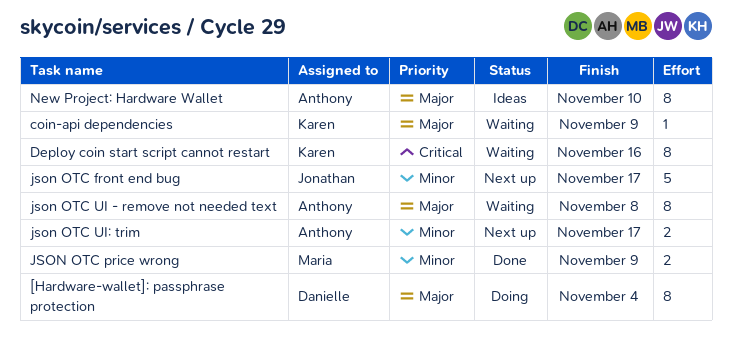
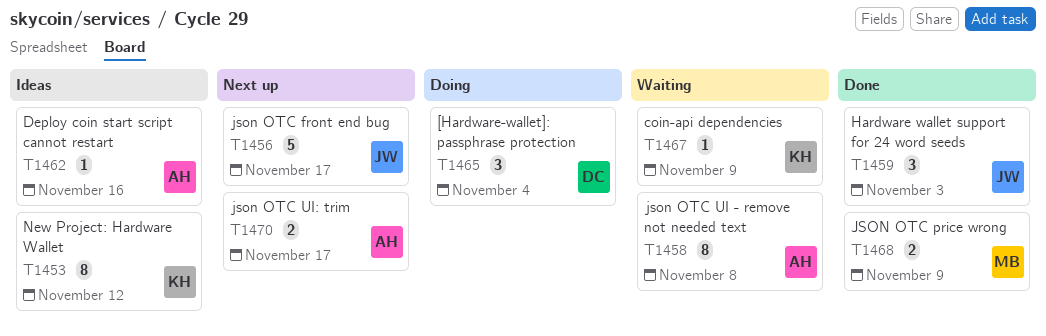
[Hardware-wallet]: passphrase protection, estimate: 8 -> 3
Deploy coin start script cannot restart, status: Waiting -> Ideas
Deploy coin start script cannot restart, owner: Karen -> Anthony
Deploy coin start script cannot restart, estimate: 8 -> 1
Hardware wallet support for 24 word seeds: none -> present
New Project: Hardware Wallet, owner: Anthony -> Karen
New Project: Hardware Wallet, due: Nov 10 -> Nov 12

